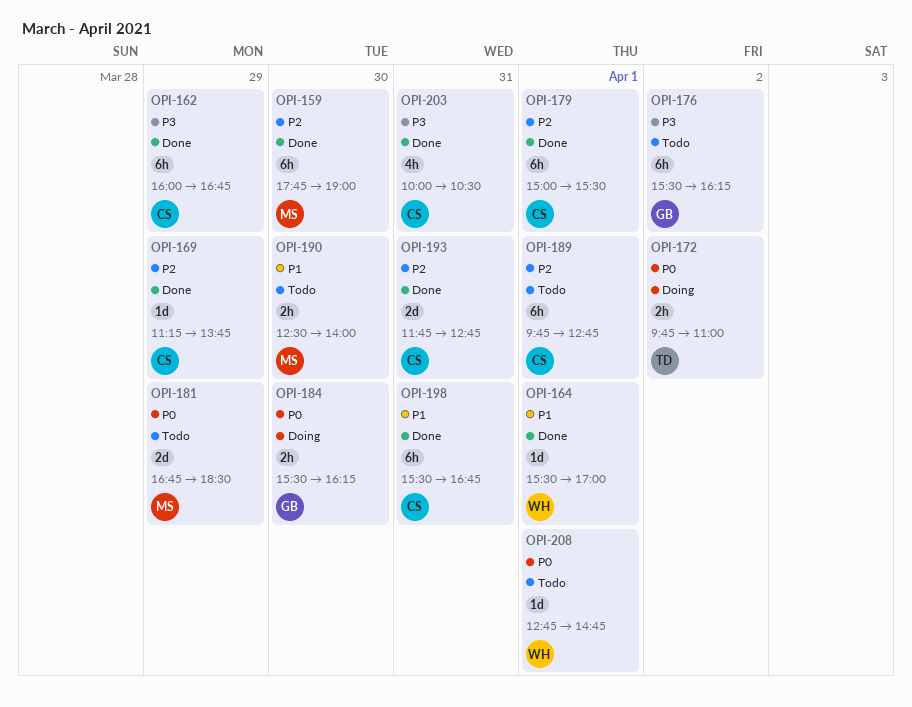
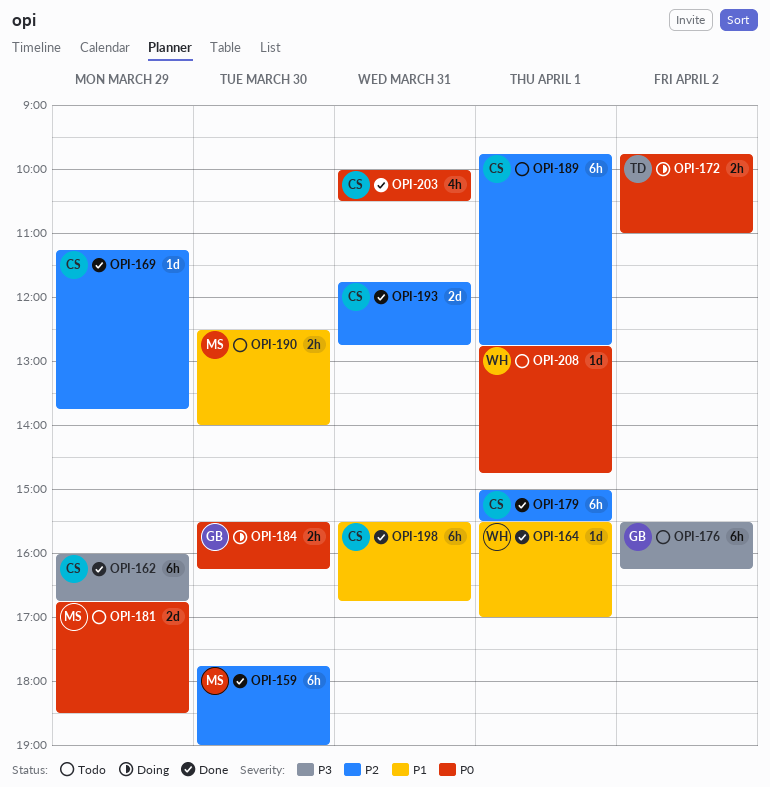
OPI-203, priority: P3 -> P0

